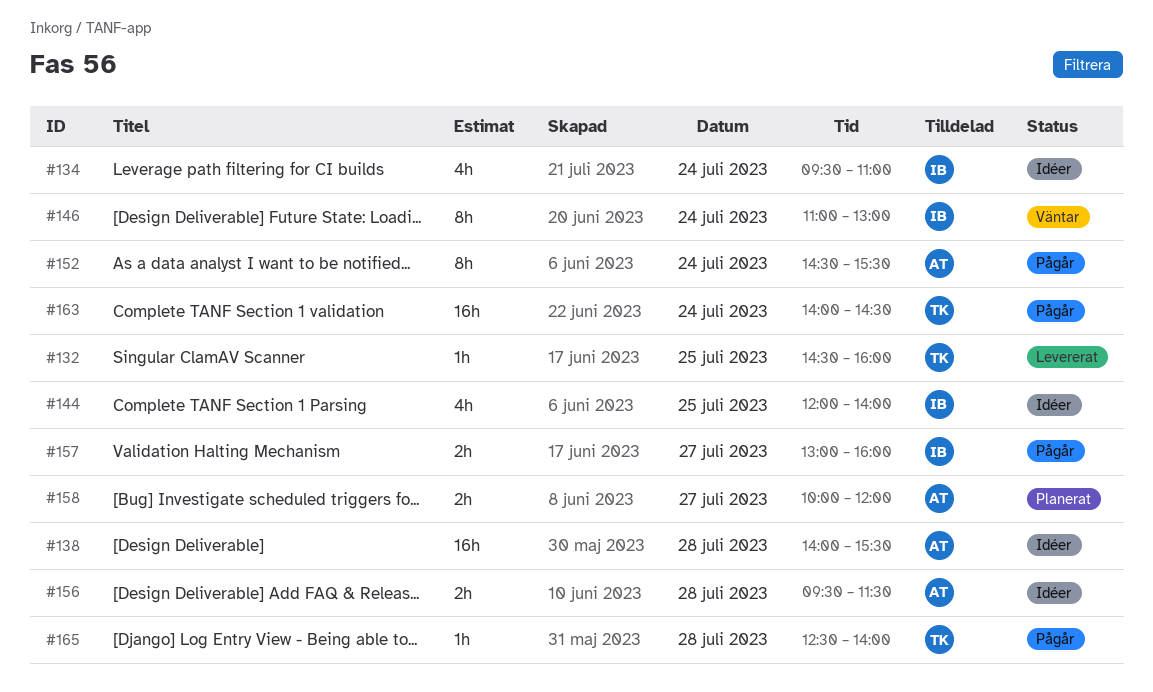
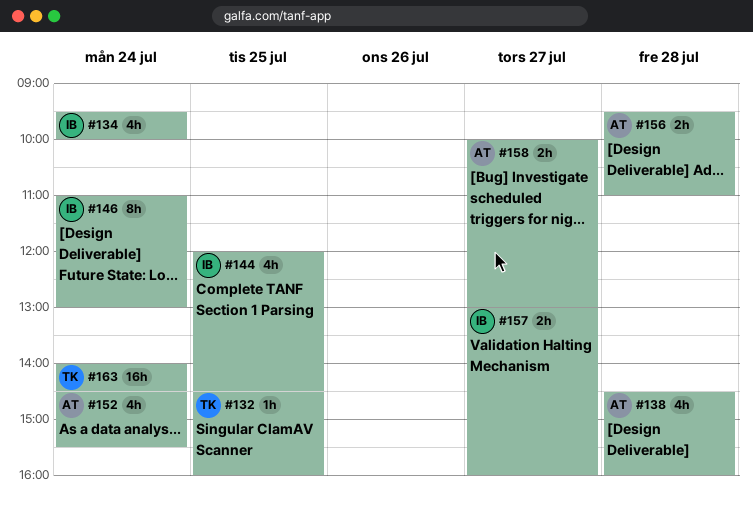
#134, ends: 11:00 -> 10:00
#138, estimate: 16h -> 4h
#138, begins: 14:00 -> 14:30
#138, ends: 15:30 -> 16:00
#144, ends: 14:00 -> 14:30
#152, estimate: 8h -> 4h
#156, ends: 11:30 -> 11:00
#158, ends: 12:00 -> 13:00
#165: present -> none

